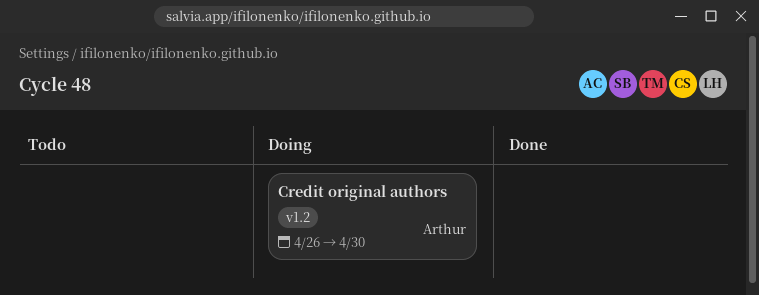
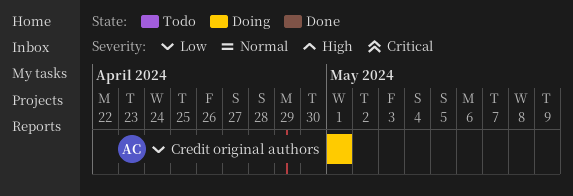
Credit original authors, start: Apr 26 -> May 1
Credit original authors, due: Apr 30 -> May 1

